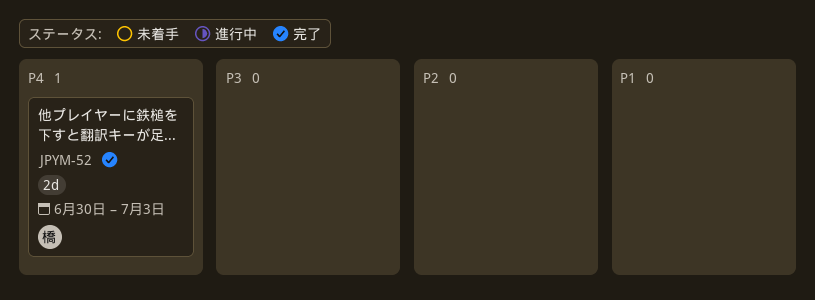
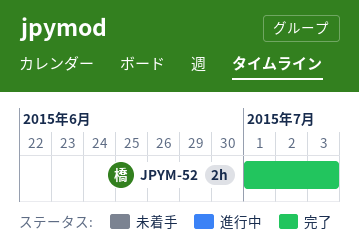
JPYM-52, estimate: 2d -> 2h
JPYM-52, start: Jun 30 -> Jul 1

